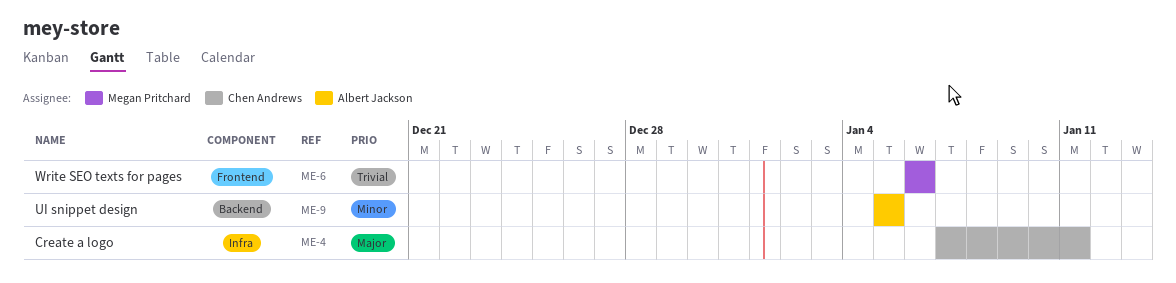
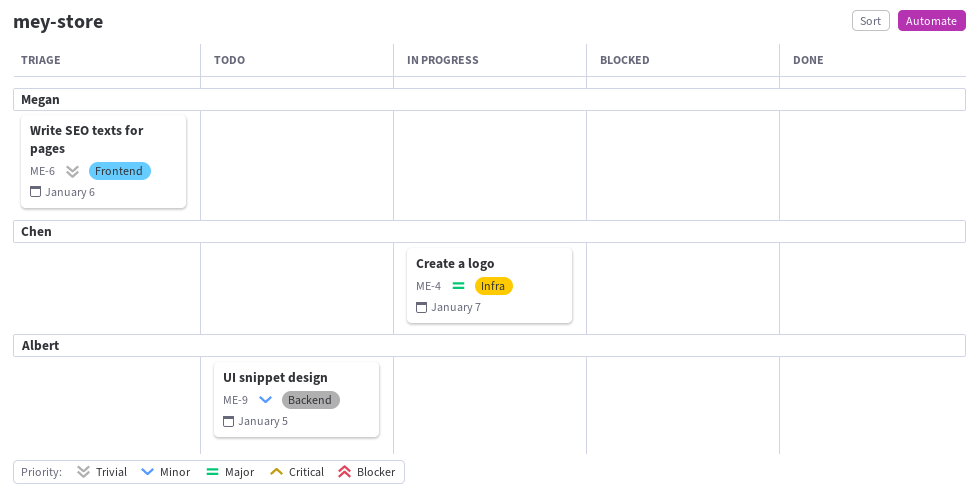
ME-4, due: Jan 11 -> Jan 7

